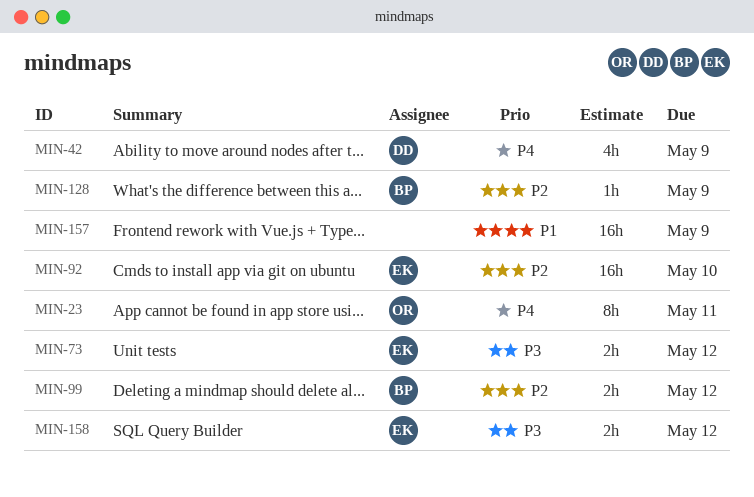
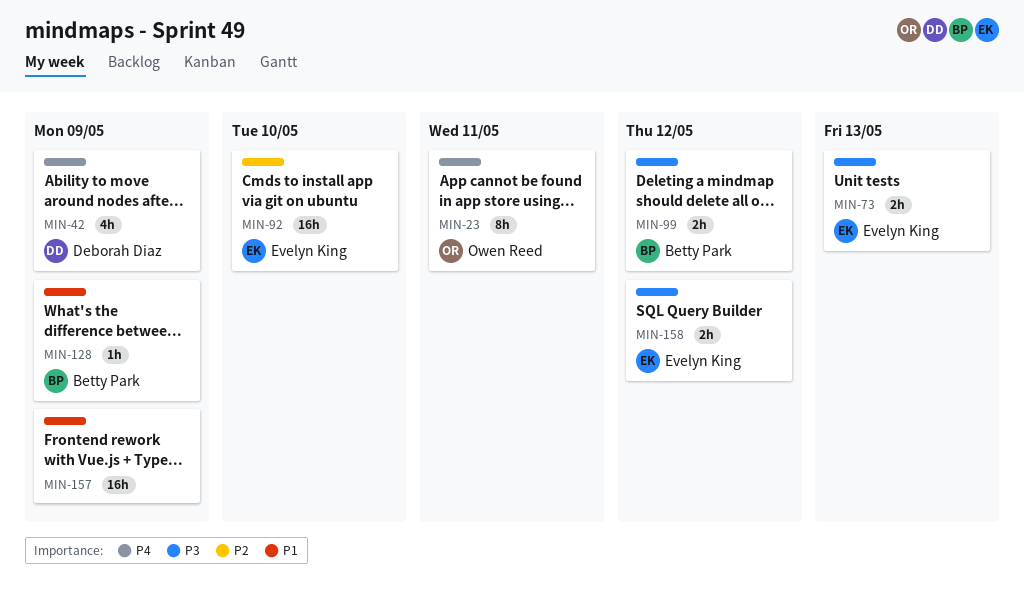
MIN-73, due: May 12 -> May 13
MIN-99, priority: P2 -> P3
MIN-128, priority: P2 -> P1

